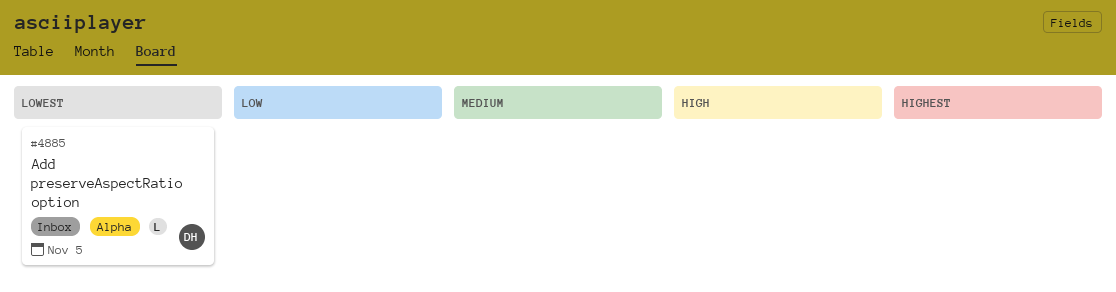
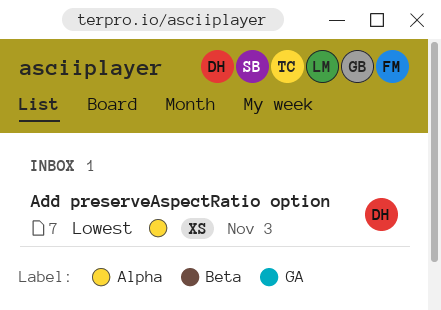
Add preserveAspectRatio option, estimate: L -> XS
Add preserveAspectRatio option, due: Nov 5 -> Nov 3

